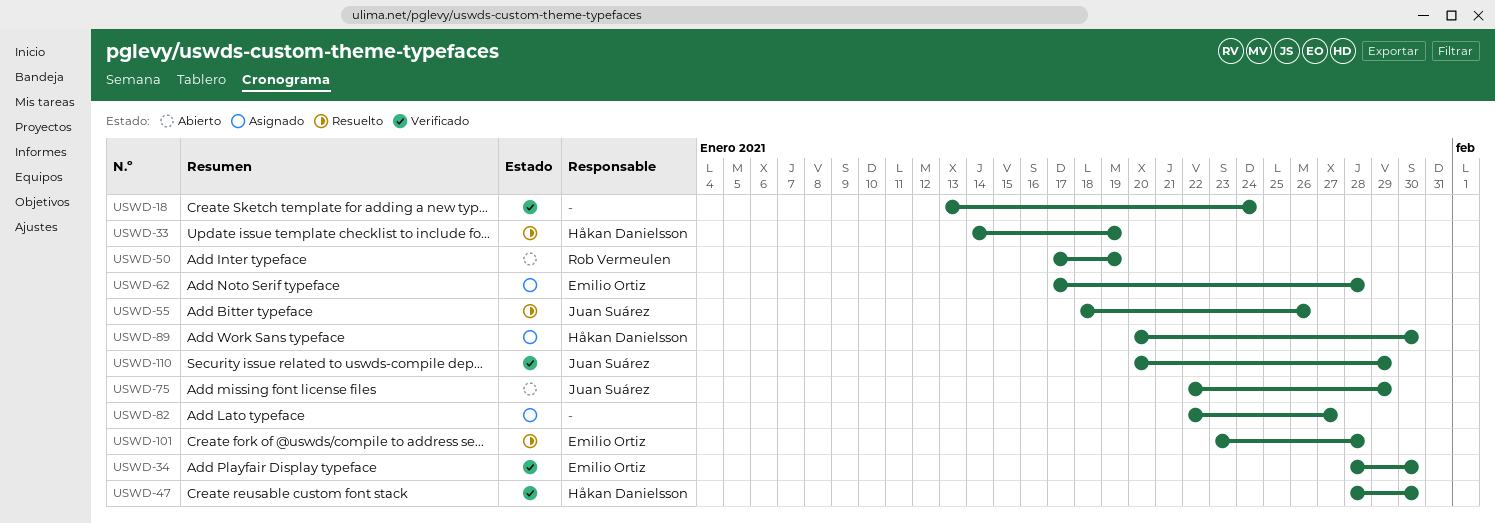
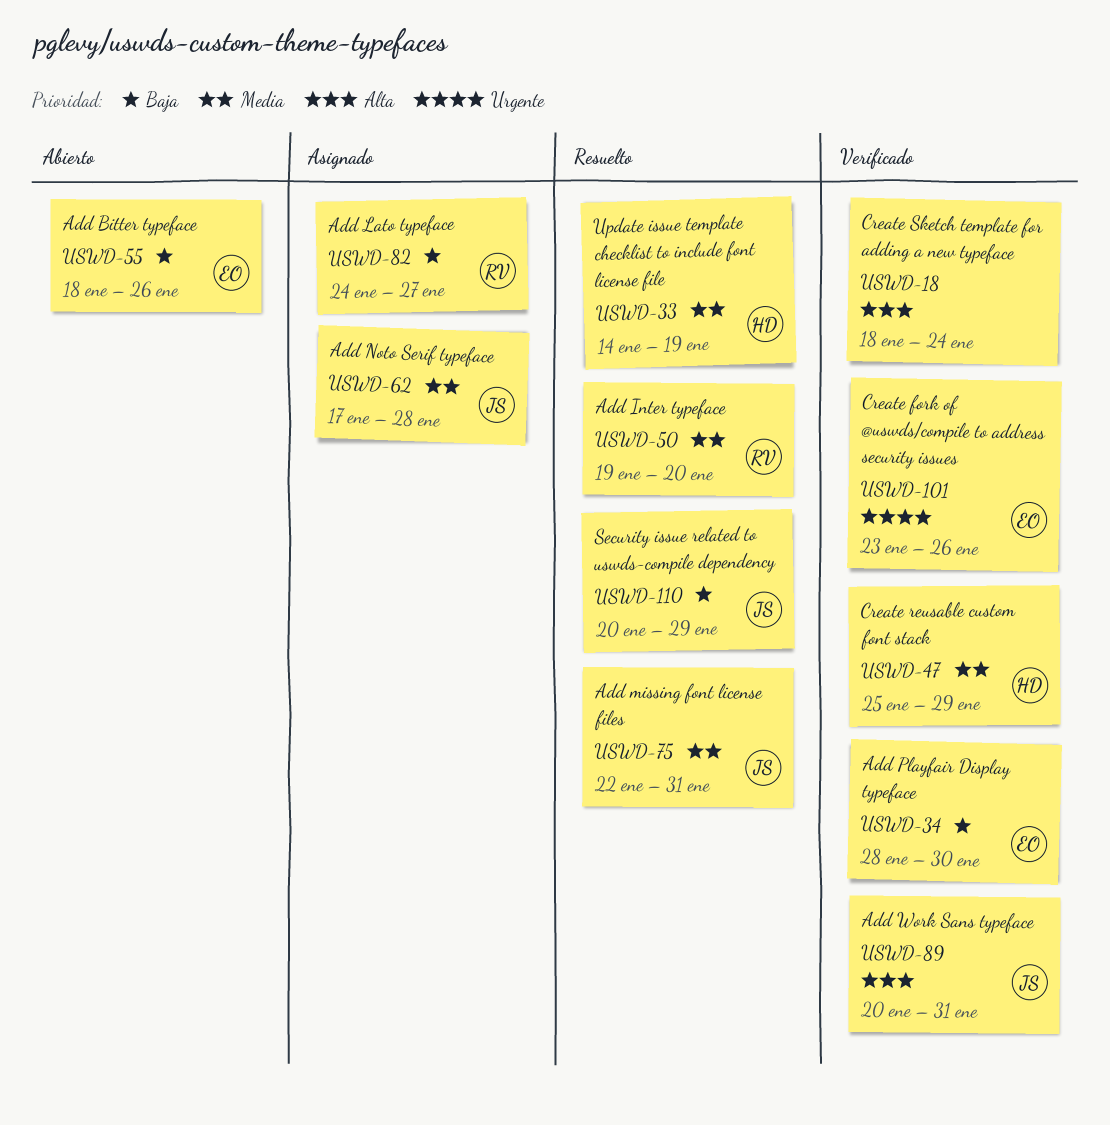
USWD-18, start: Jan 13 -> Jan 18
USWD-47, start: Jan 28 -> Jan 25
USWD-47, due: Jan 30 -> Jan 29
USWD-50, status: Abierto -> Resuelto
USWD-50, start: Jan 17 -> Jan 19
USWD-50, due: Jan 19 -> Jan 20
USWD-55, status: Resuelto -> Abierto
USWD-55, owner: Juan Suárez -> Emilio Ortiz
USWD-62, owner: Emilio Ortiz -> Juan Suárez
USWD-75, status: Abierto -> Resuelto
USWD-75, due: Jan 29 -> Jan 31
USWD-82, owner: none -> Rob Vermeulen
USWD-82, start: Jan 22 -> Jan 24
USWD-89, status: Asignado -> Verificado
USWD-89, owner: Håkan Danielsson -> Juan Suárez
USWD-89, due: Jan 30 -> Jan 31
USWD-101, status: Resuelto -> Verificado
USWD-101, due: Jan 28 -> Jan 26
USWD-110, status: Verificado -> Resuelto

